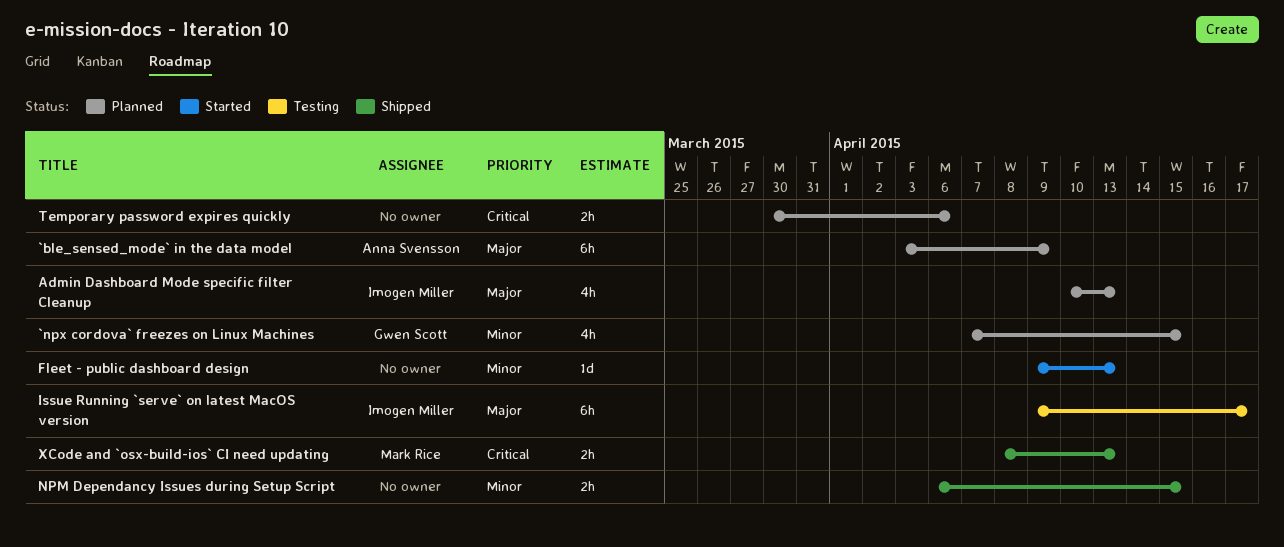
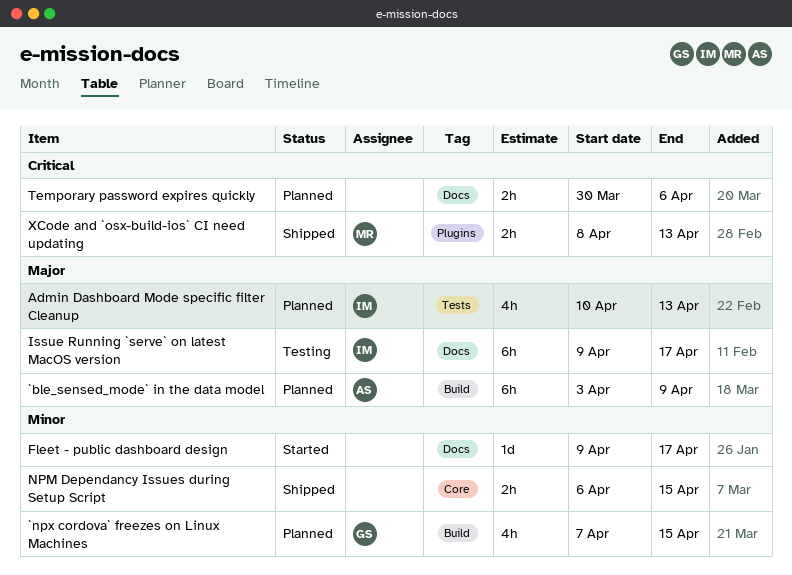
Fleet - public dashboard design, due: Apr 13 -> Apr 17

